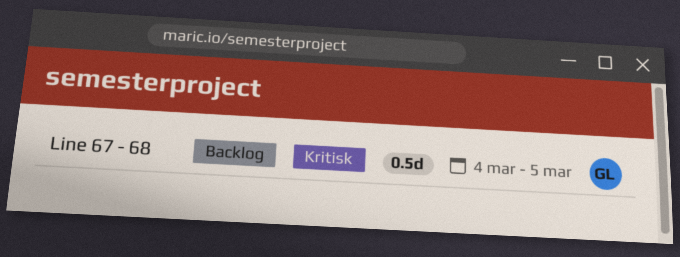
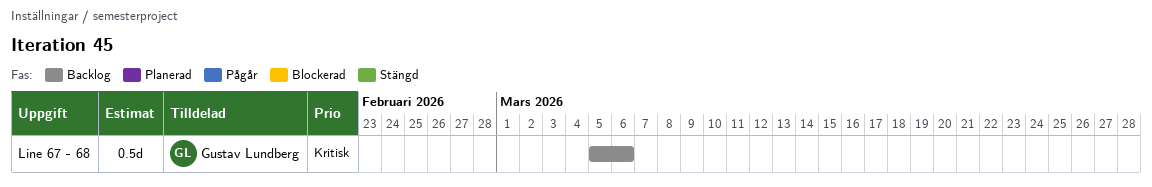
Line 67 - 68, start: Mar 4 -> Mar 5
Line 67 - 68, due: Mar 5 -> Mar 6

